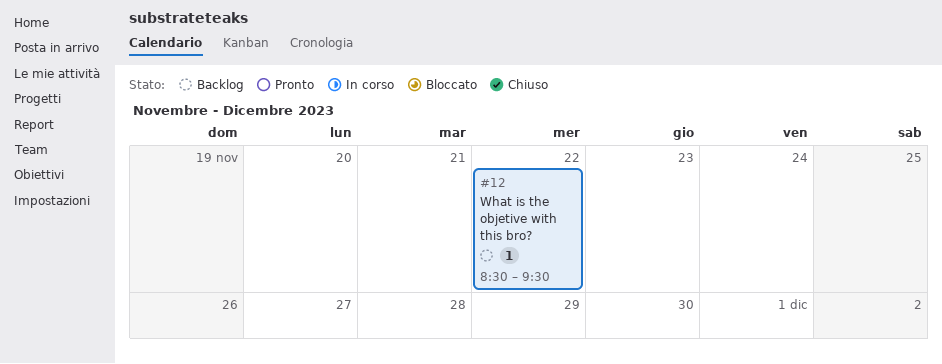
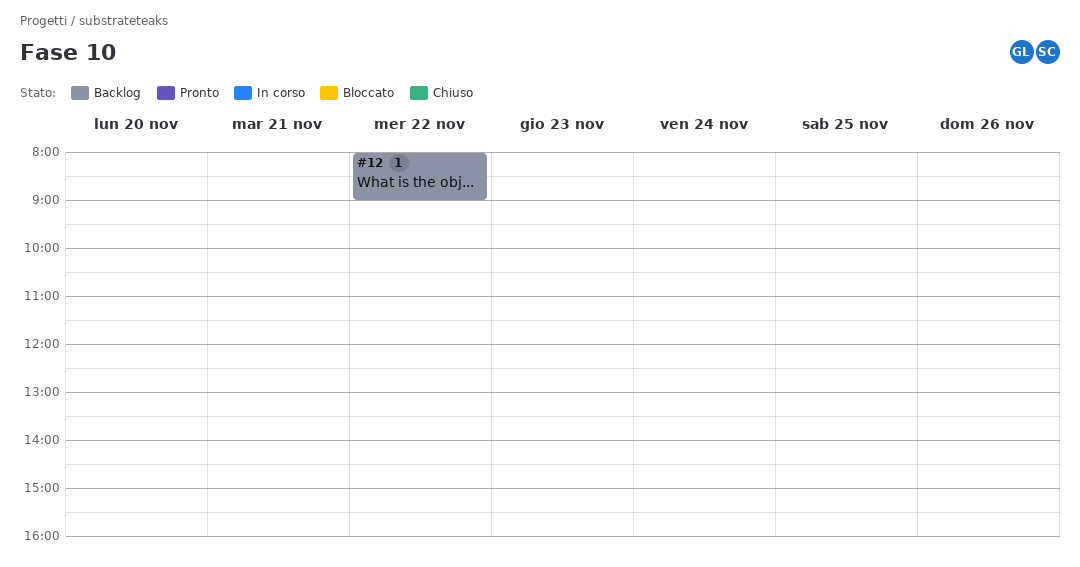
#12, begins: 08:30 -> 08:00
#12, ends: 09:30 -> 09:00

